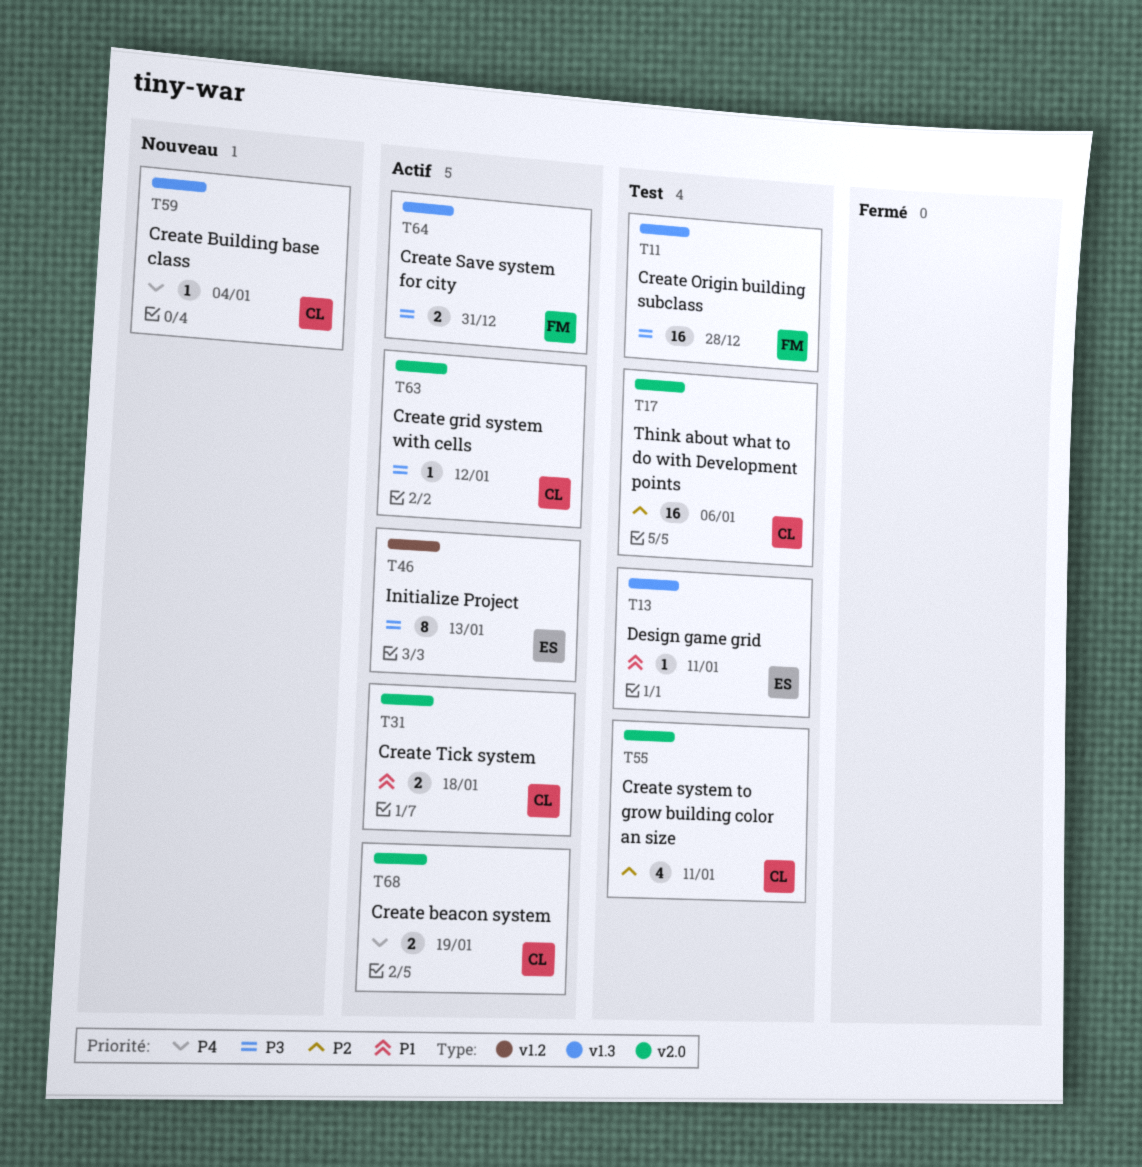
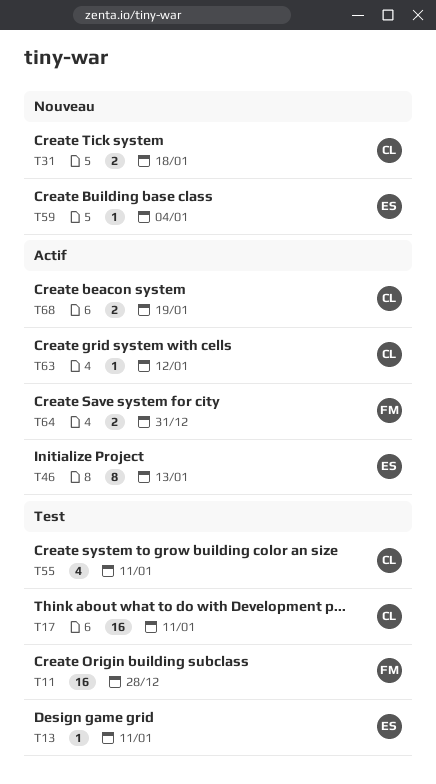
T17, due: Jan 6 -> Jan 11
T31, status: Actif -> Nouveau
T59, owner: CL -> ES

